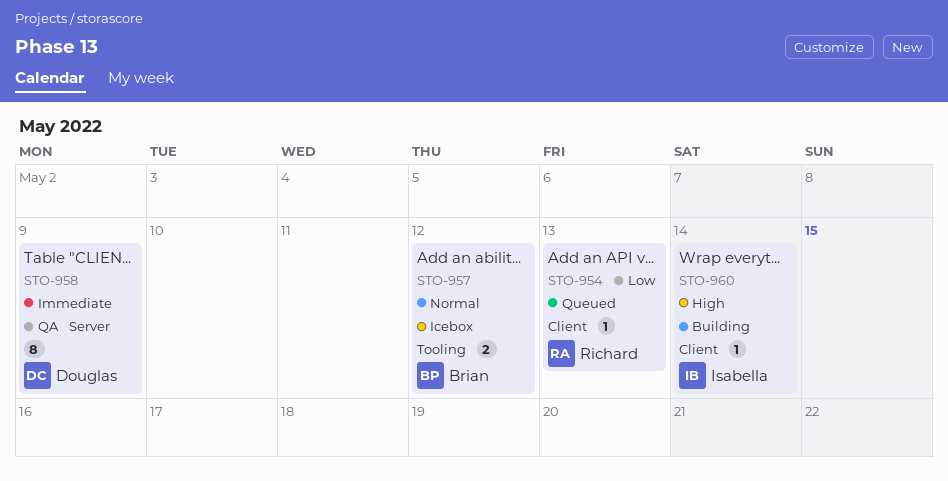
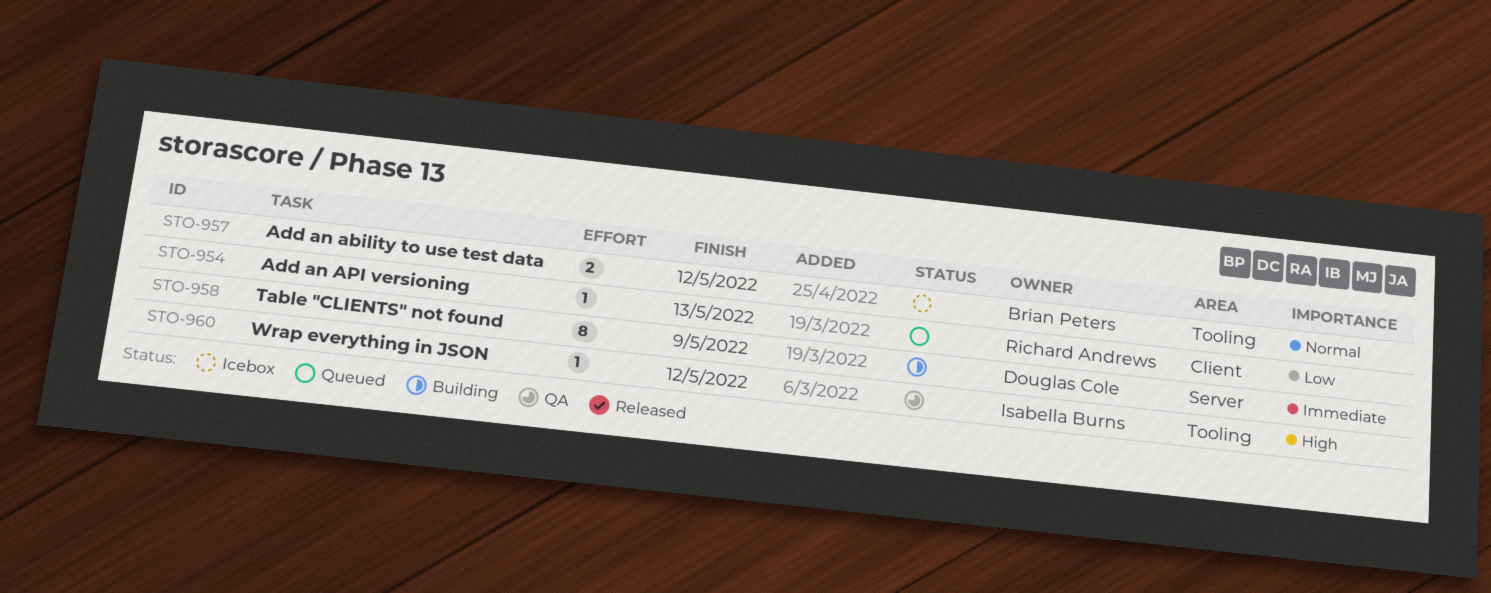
STO-958, status: QA -> Building
STO-960, status: Building -> QA
STO-960, label: Client -> Tooling
STO-960, due: May 14 -> May 12

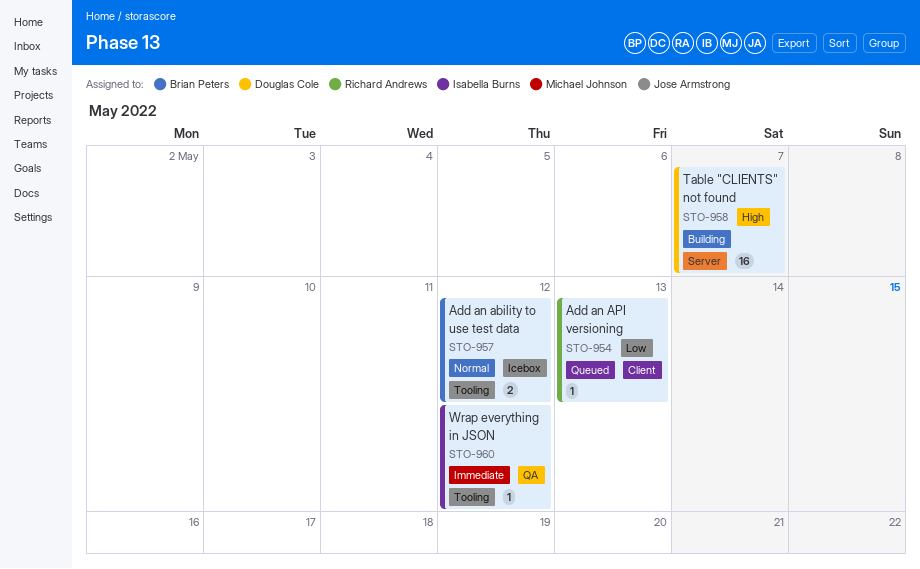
STO-958, priority: Immediate -> High
STO-958, estimate: 8 -> 16
STO-958, due: May 9 -> May 7
STO-960, priority: High -> Immediate

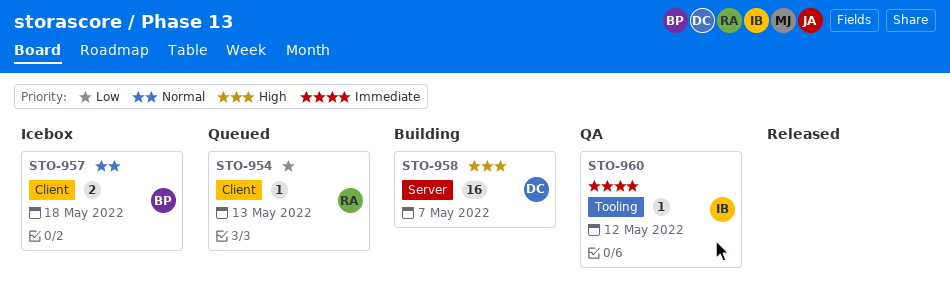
STO-957, label: Tooling -> Client
STO-957, due: May 12 -> May 18

